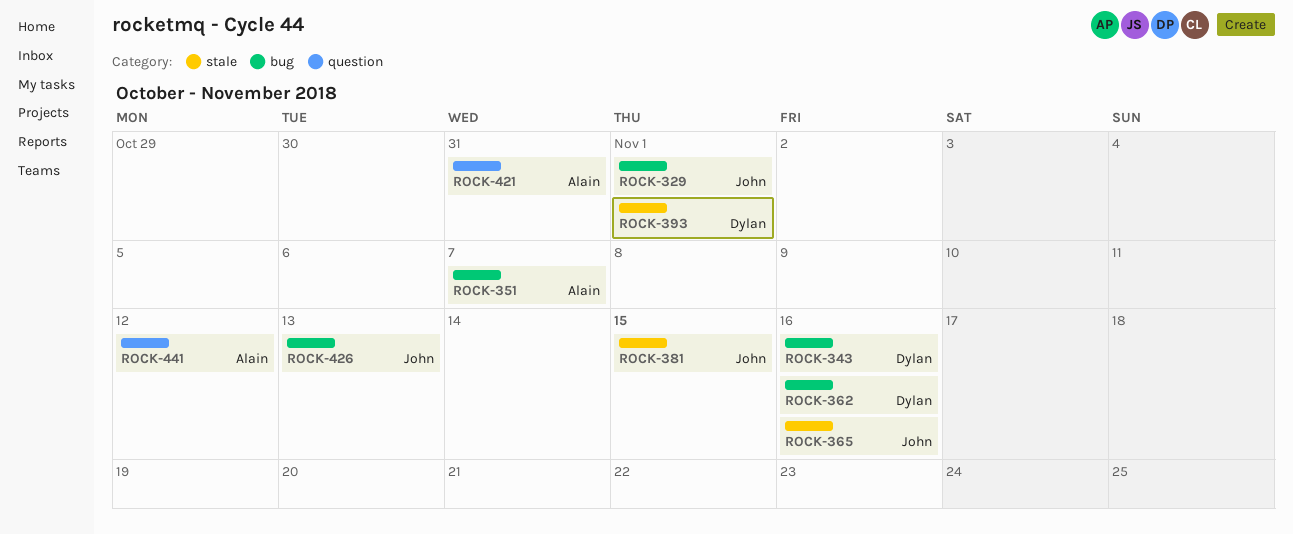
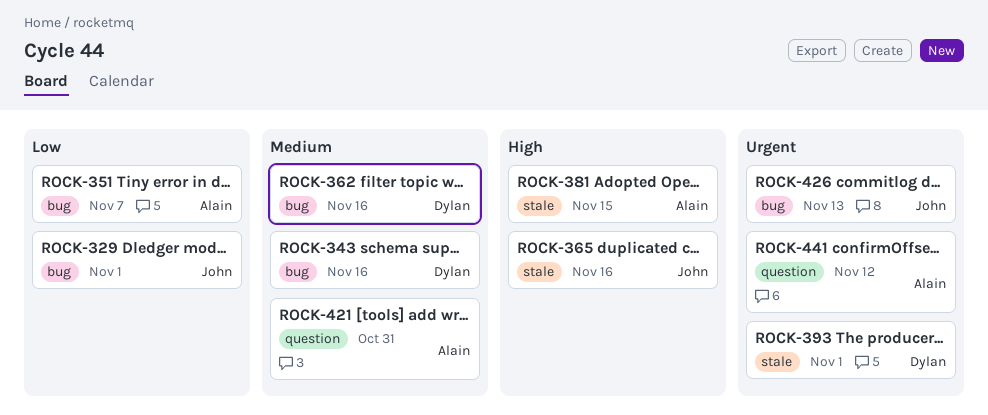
ROCK-381, owner: John -> Alain

